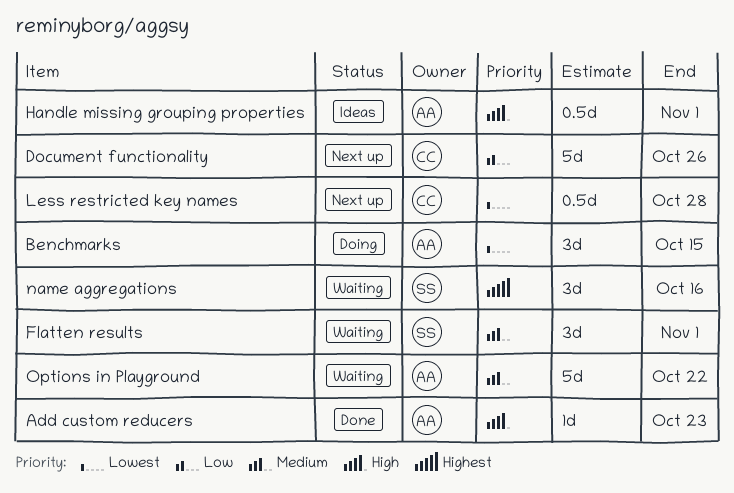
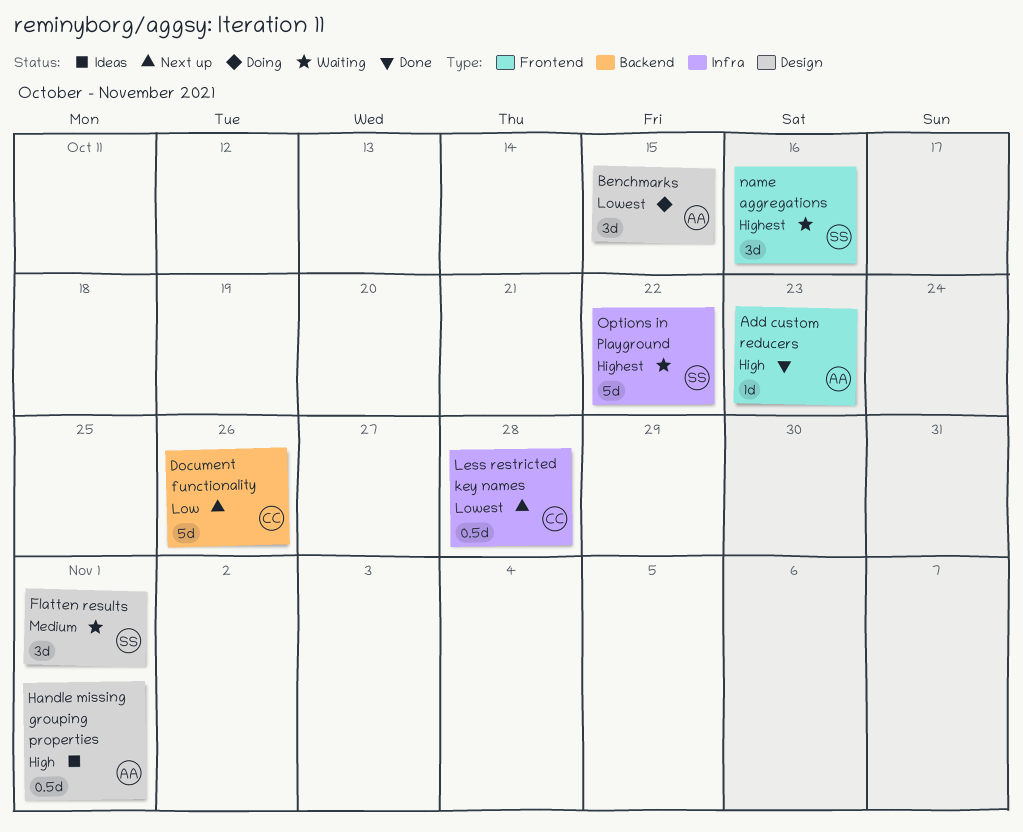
Options in Playground, owner: AA -> SS
Options in Playground, priority: Medium -> Highest

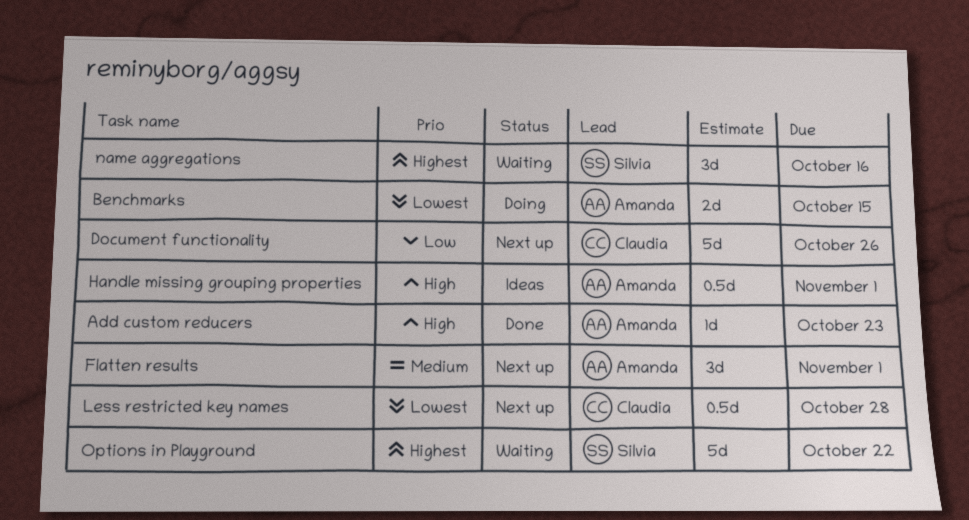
Benchmarks, estimate: 3d -> 2d
Flatten results, status: Waiting -> Next up
Flatten results, owner: Silvia -> Amanda

